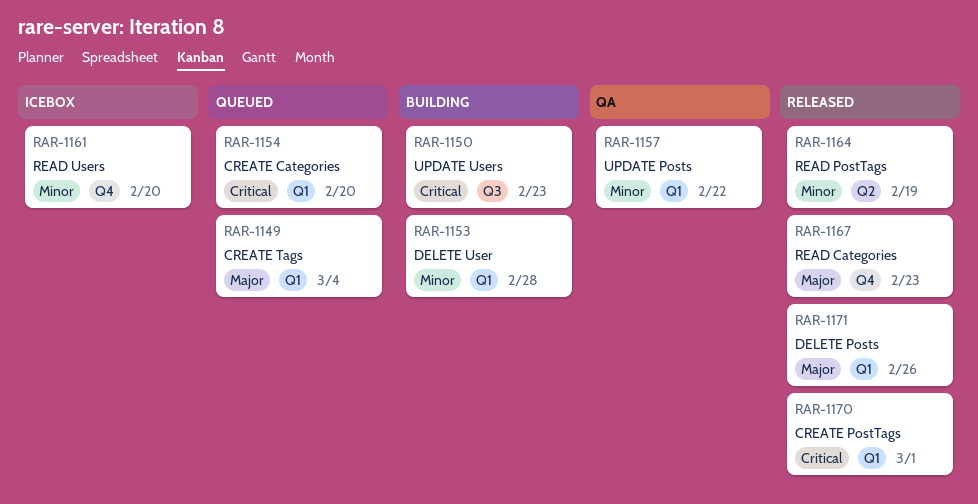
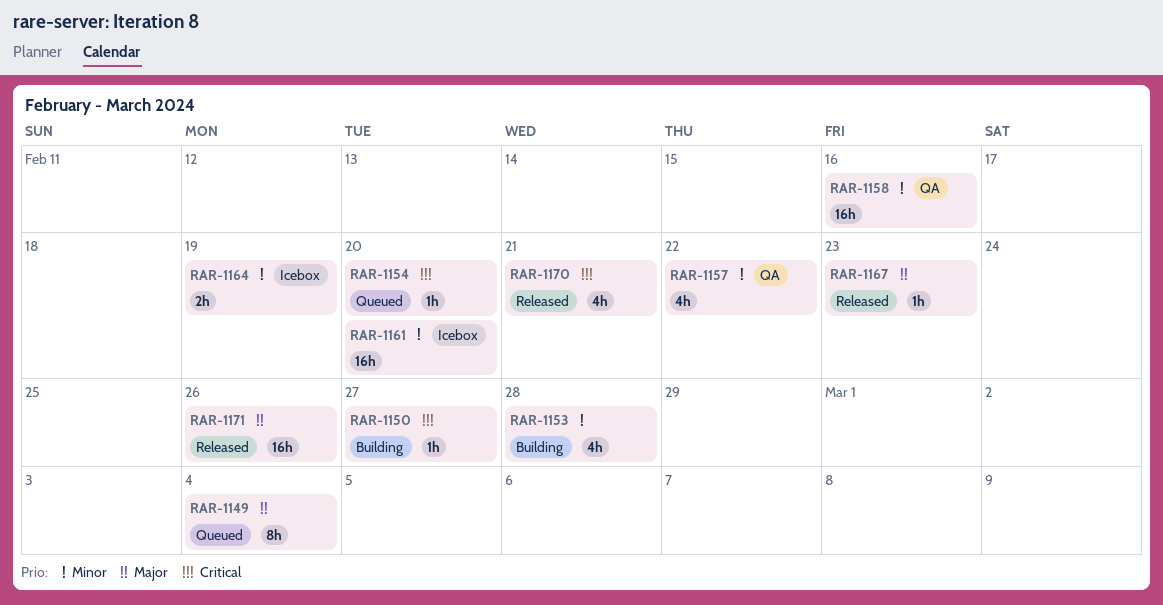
RAR-1150, due: Feb 23 -> Feb 27
RAR-1158: none -> present
RAR-1164, status: Released -> Icebox
RAR-1170, due: Mar 1 -> Feb 21

